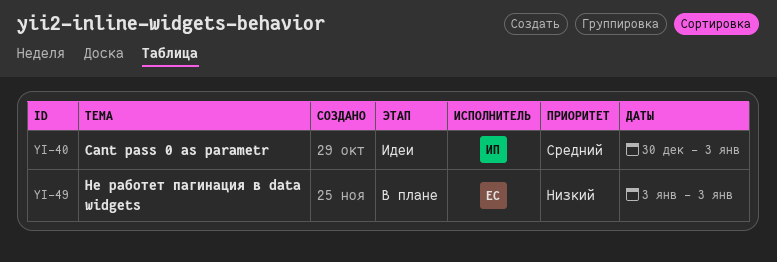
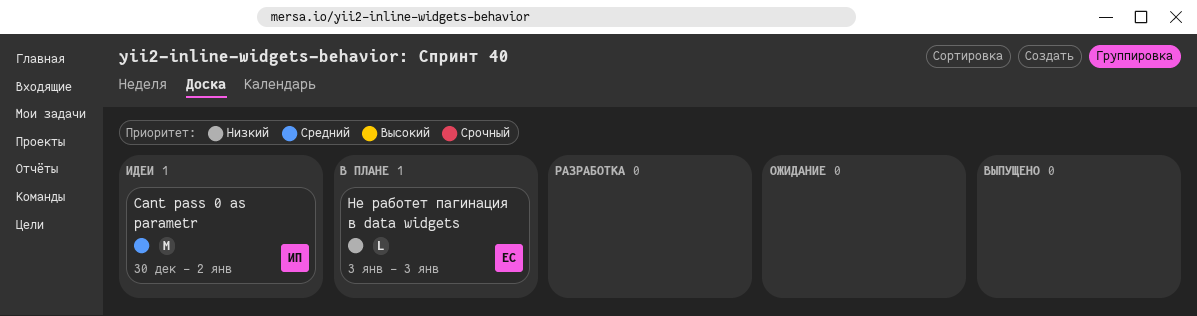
Cant pass 0 as parametr, due: Jan 3 -> Jan 2

